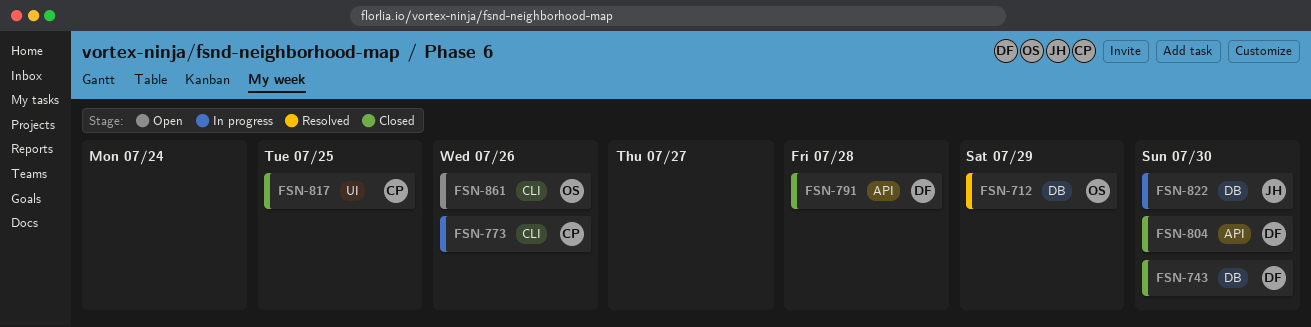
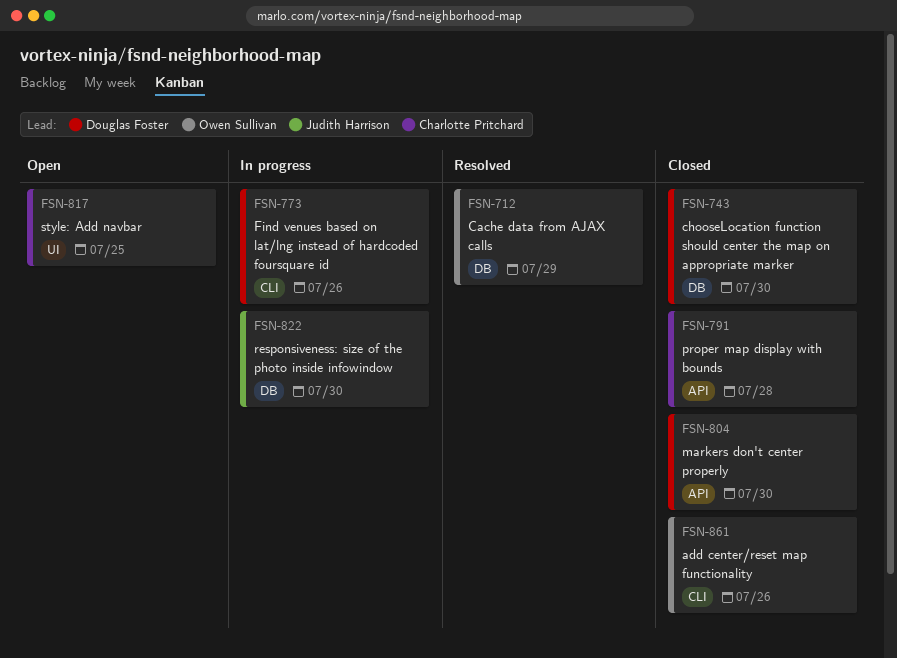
FSN-773, owner: Charlotte Pritchard -> Douglas Foster
FSN-791, owner: Douglas Foster -> Charlotte Pritchard
FSN-817, status: Closed -> Open
FSN-861, status: Open -> Closed

